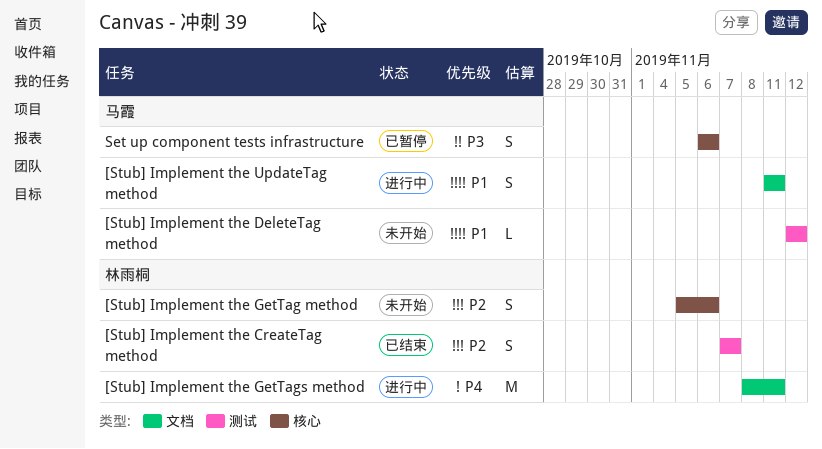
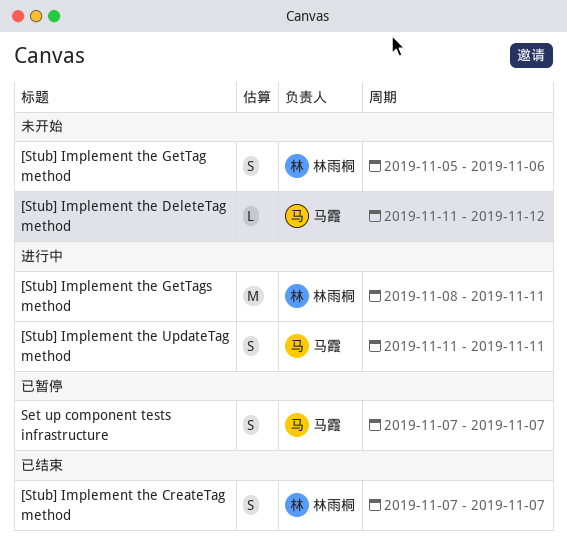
[Stub] Implement the DeleteTag method, start: Nov 12 -> Nov 11
Set up component tests infrastructure, start: Nov 6 -> Nov 7
Set up component tests infrastructure, due: Nov 6 -> Nov 7

